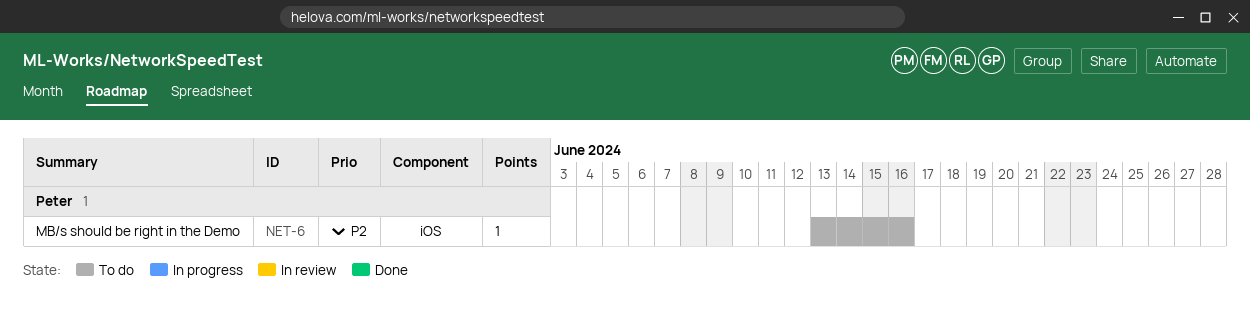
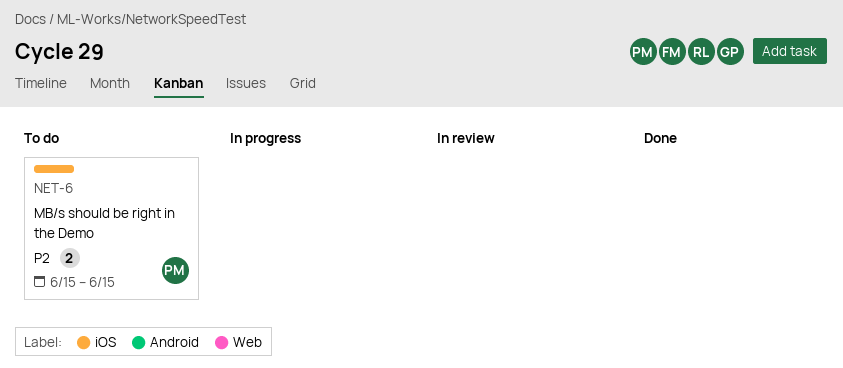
NET-6, estimate: 1 -> 2
NET-6, start: Jun 13 -> Jun 15
NET-6, due: Jun 16 -> Jun 15

